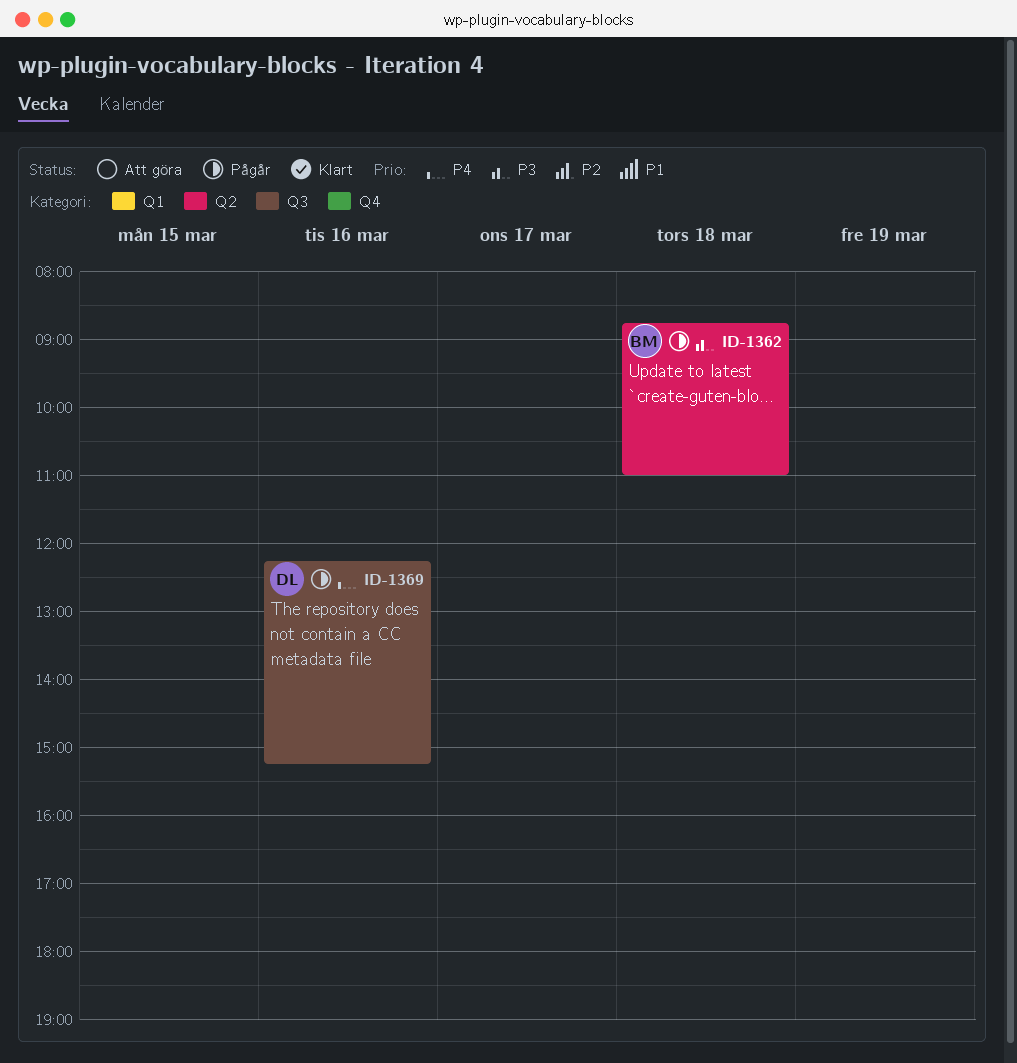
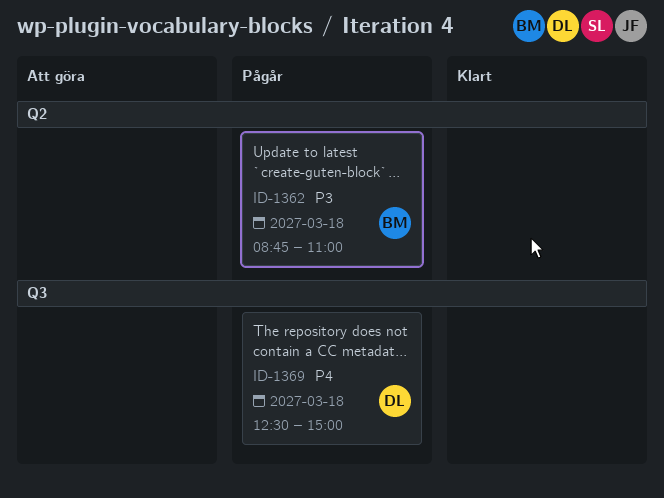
ID-1369, day: Mar 16 -> Mar 18
ID-1369, begins: 12:15 -> 12:30
ID-1369, ends: 15:15 -> 15:00

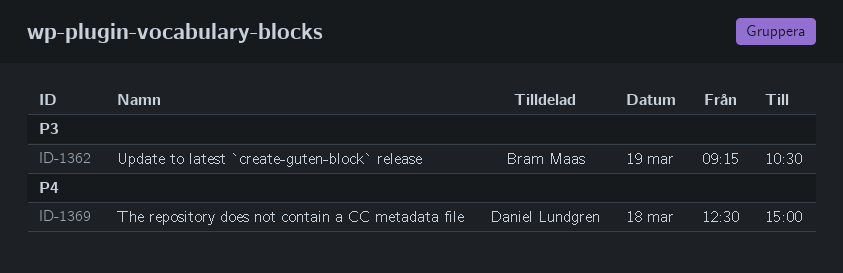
ID-1362, day: Mar 18 -> Mar 19
ID-1362, begins: 08:45 -> 09:15
ID-1362, ends: 11:00 -> 10:30

